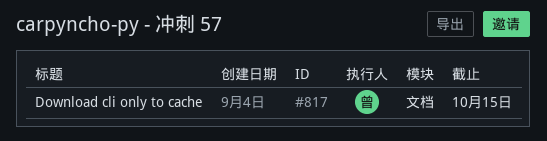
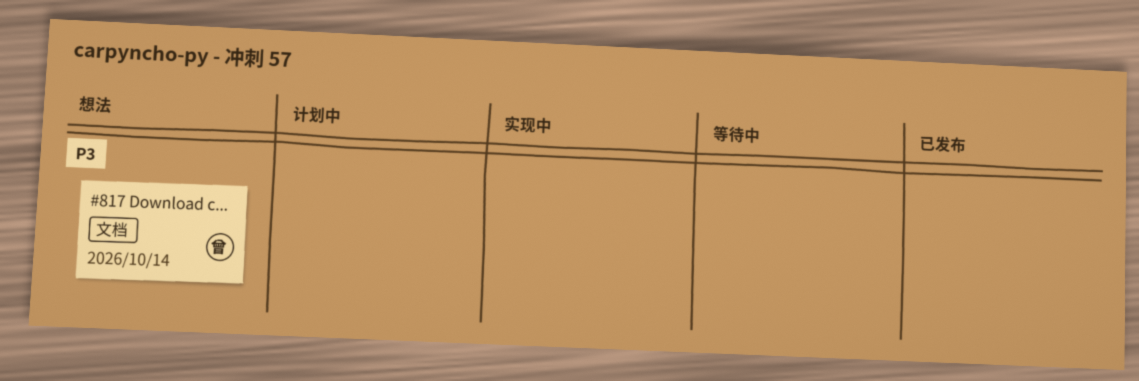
#817, due: Oct 15 -> Oct 14

